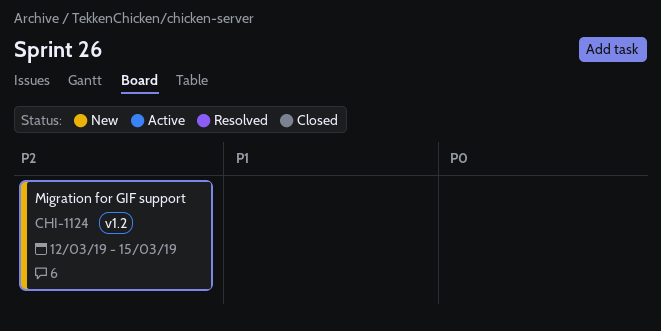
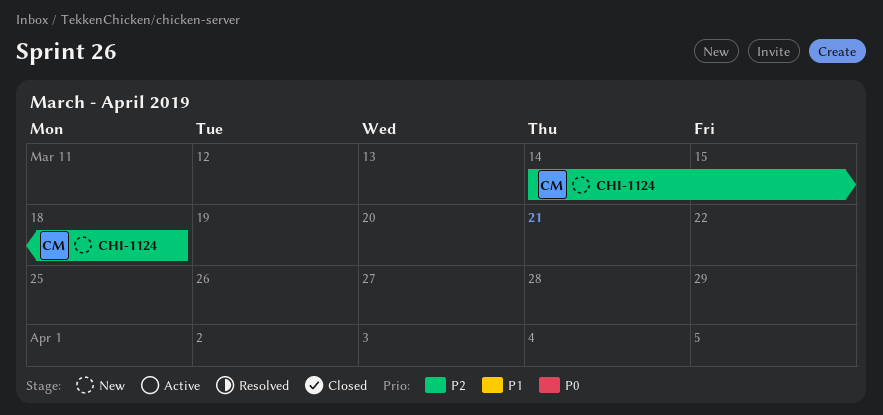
CHI-1124, start: Mar 12 -> Mar 14
CHI-1124, due: Mar 15 -> Mar 18

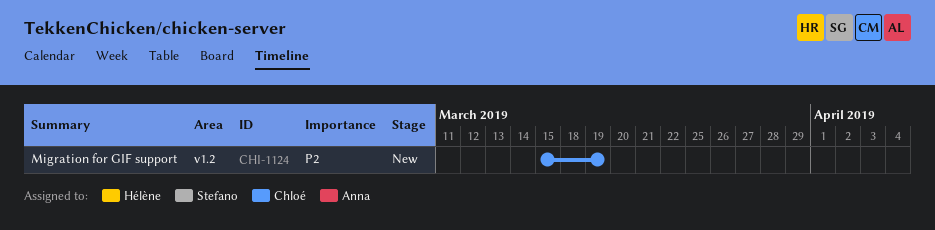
CHI-1124, start: Mar 14 -> Mar 15
CHI-1124, due: Mar 18 -> Mar 19

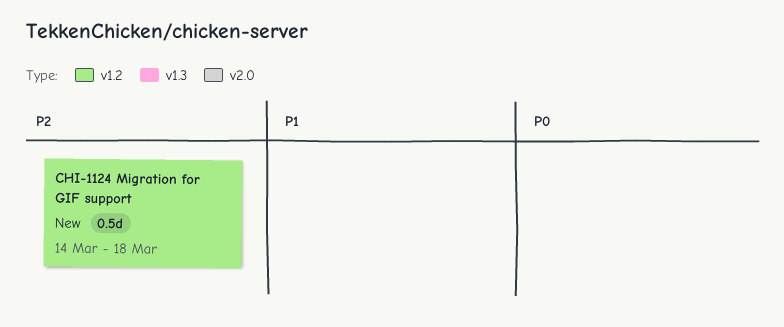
CHI-1124, start: Mar 15 -> Mar 14
CHI-1124, due: Mar 19 -> Mar 18

